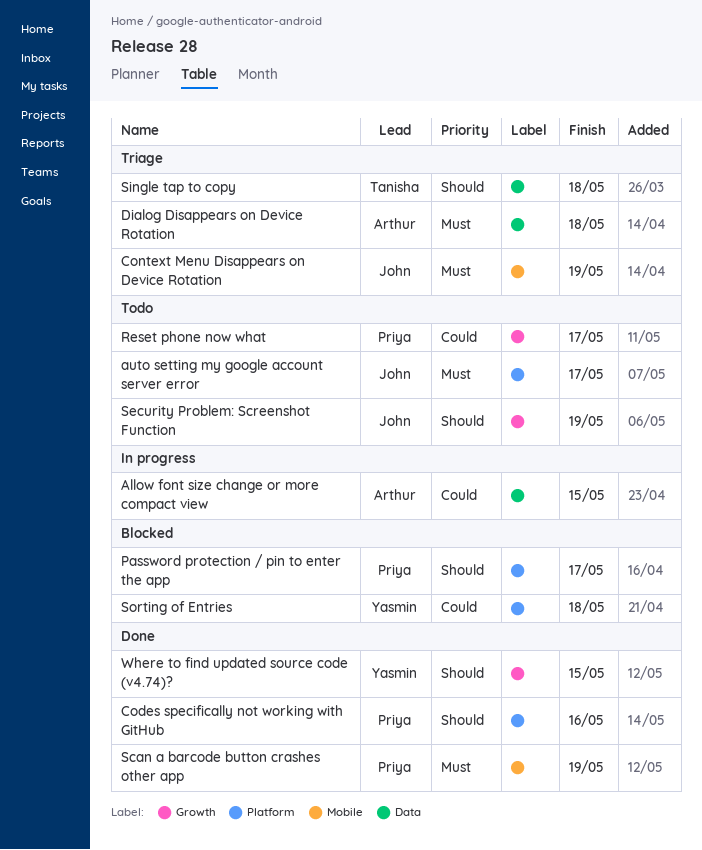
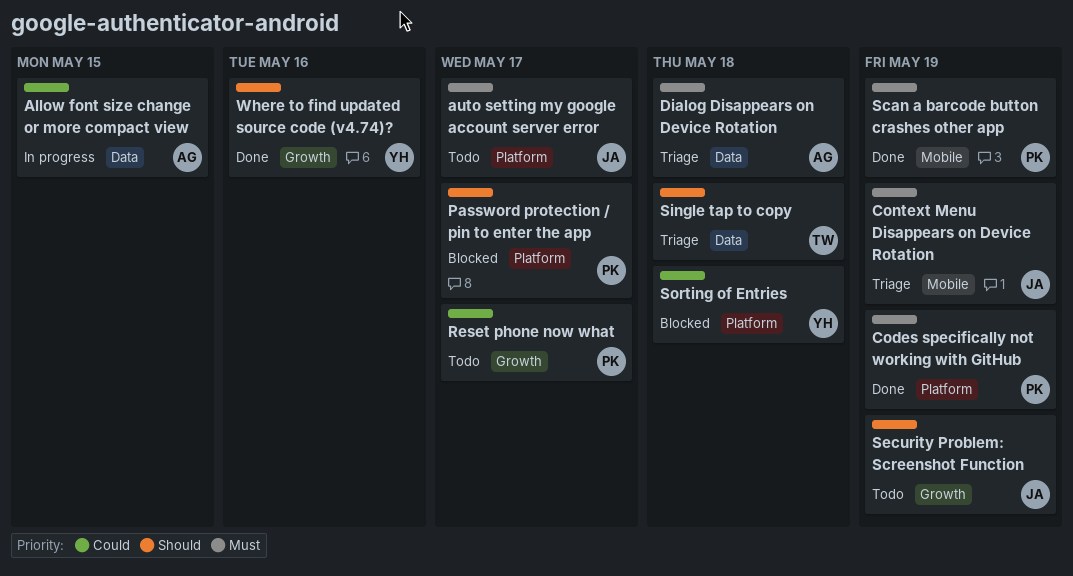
Codes specifically not working with GitHub, priority: Should -> Must
Codes specifically not working with GitHub, due: May 16 -> May 19
Where to find updated source code (v4.74)?, due: May 15 -> May 16

